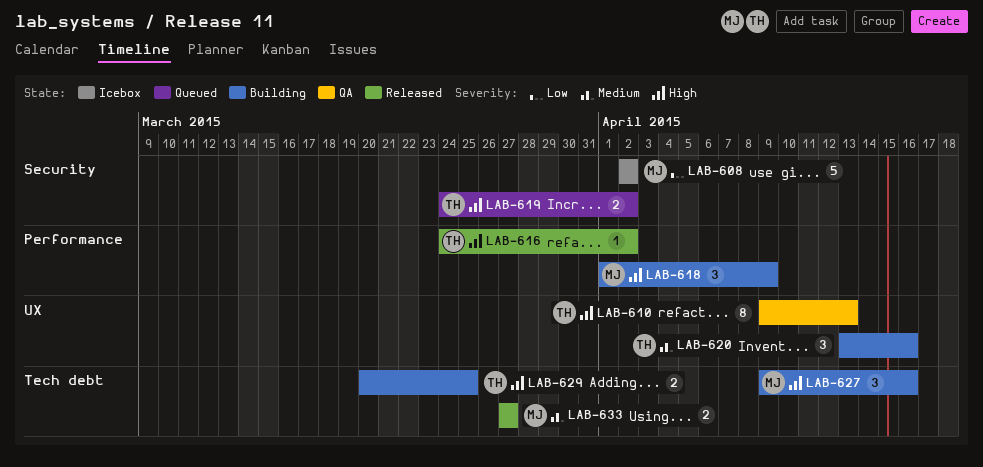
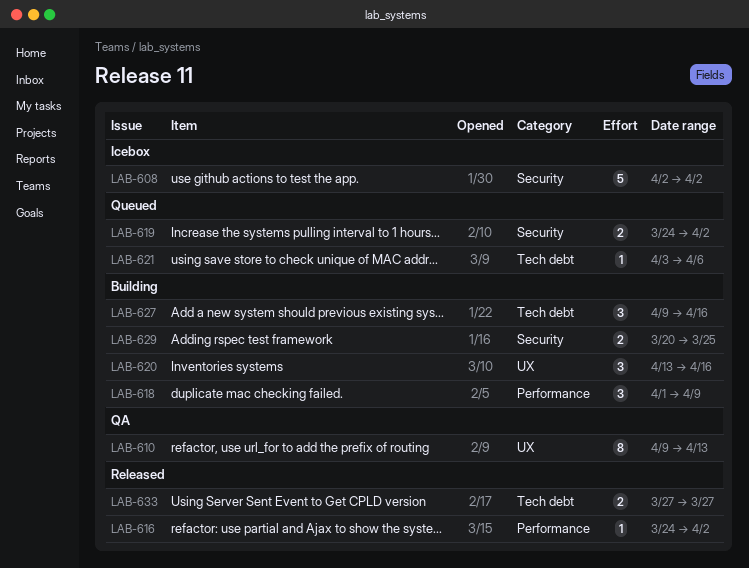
LAB-621: none -> present
LAB-629, label: Tech debt -> Security

